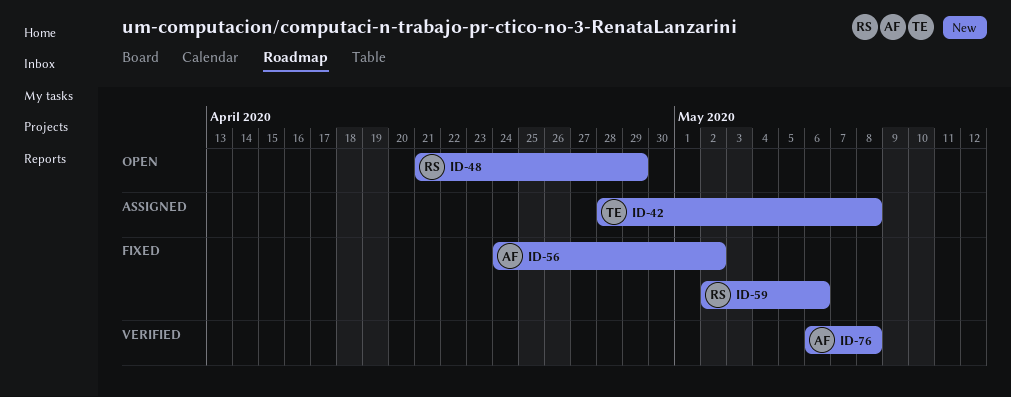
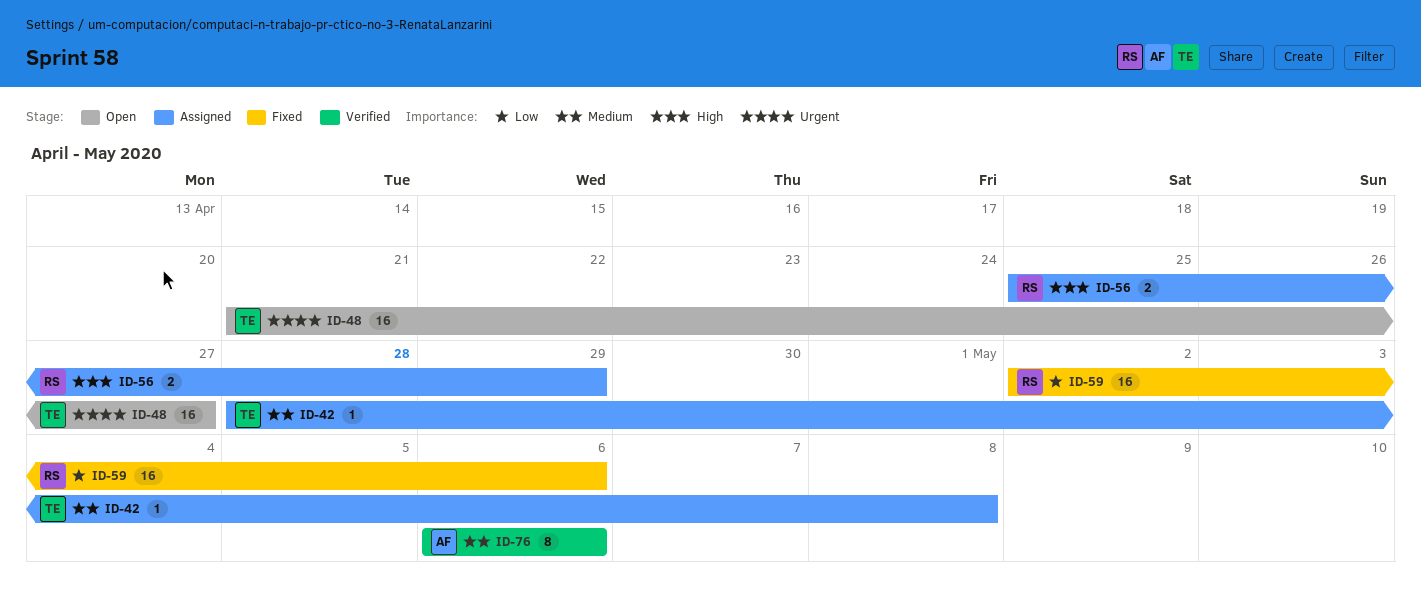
ID-48, owner: RS -> TE
ID-48, due: Apr 29 -> Apr 27
ID-56, status: Fixed -> Assigned
ID-56, owner: AF -> RS
ID-56, start: Apr 24 -> Apr 25
ID-56, due: May 2 -> Apr 29
ID-76, due: May 8 -> May 6

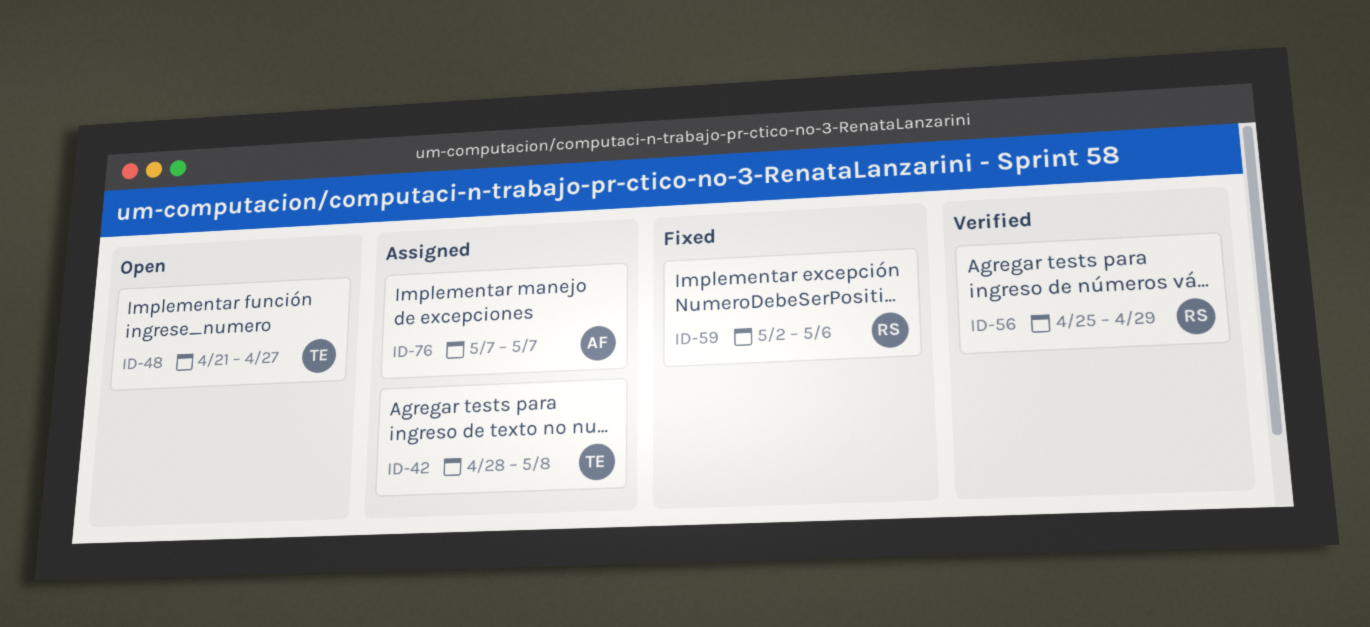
ID-56, status: Assigned -> Verified
ID-76, status: Verified -> Assigned
ID-76, start: May 6 -> May 7
ID-76, due: May 6 -> May 7

